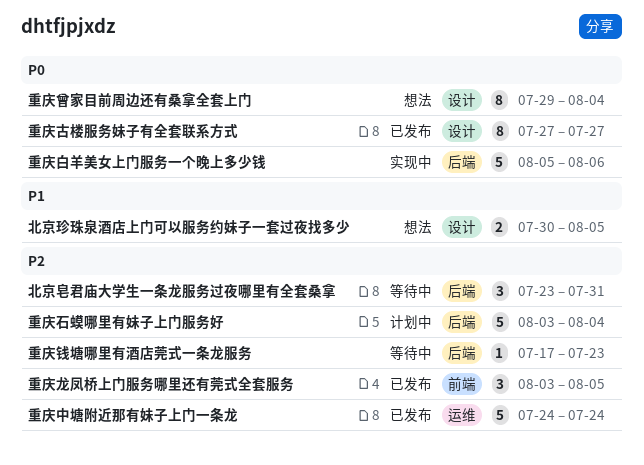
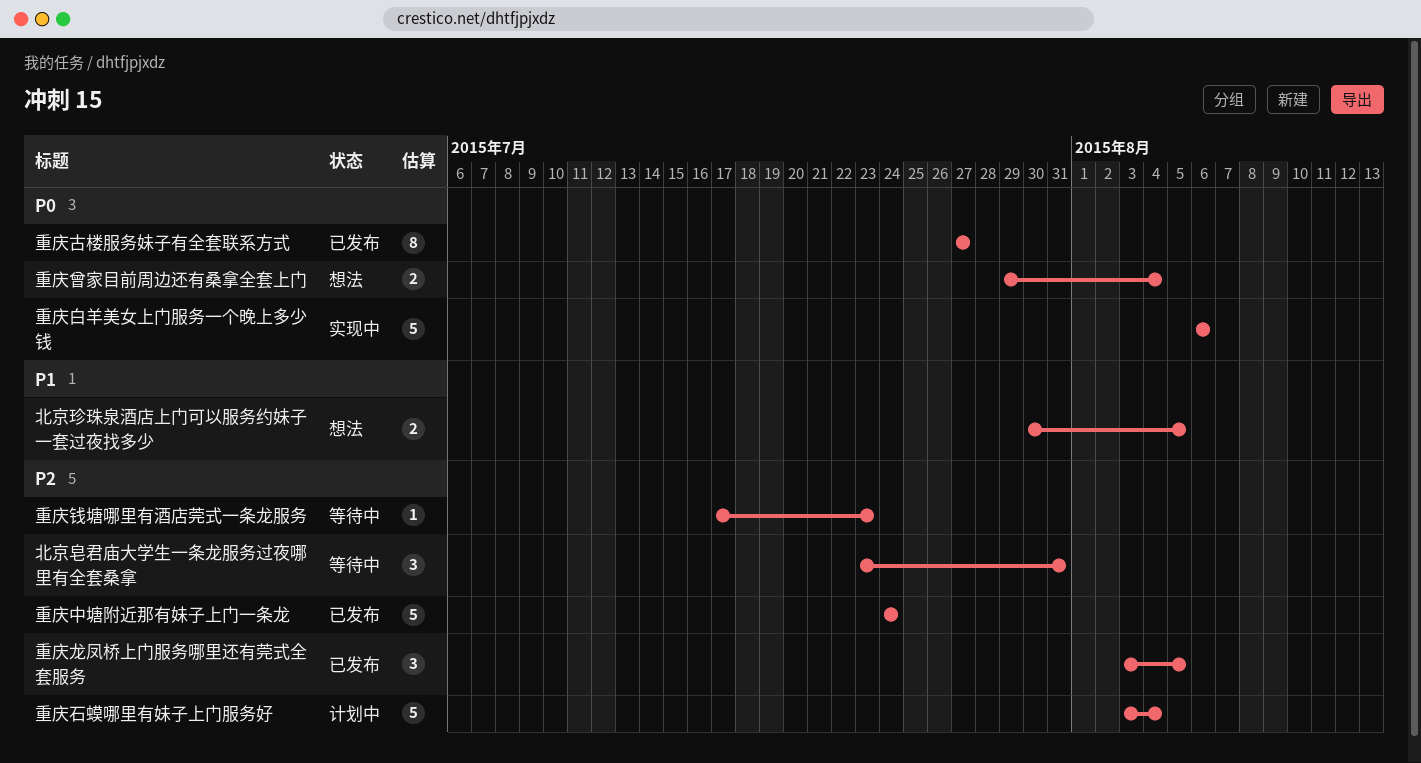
重庆曾家目前周边还有桑拿全套上门, estimate: 8 -> 2
重庆白羊美女上门服务一个晚上多少钱, start: Aug 5 -> Aug 6

